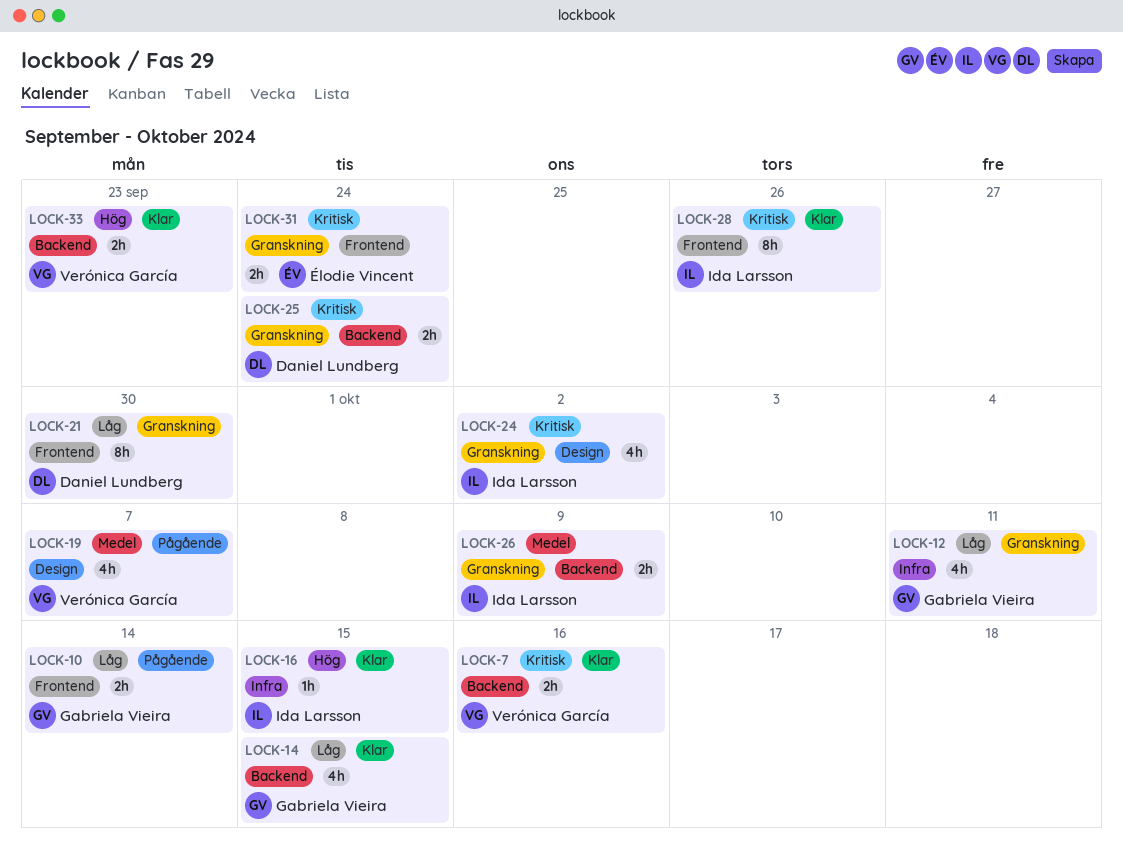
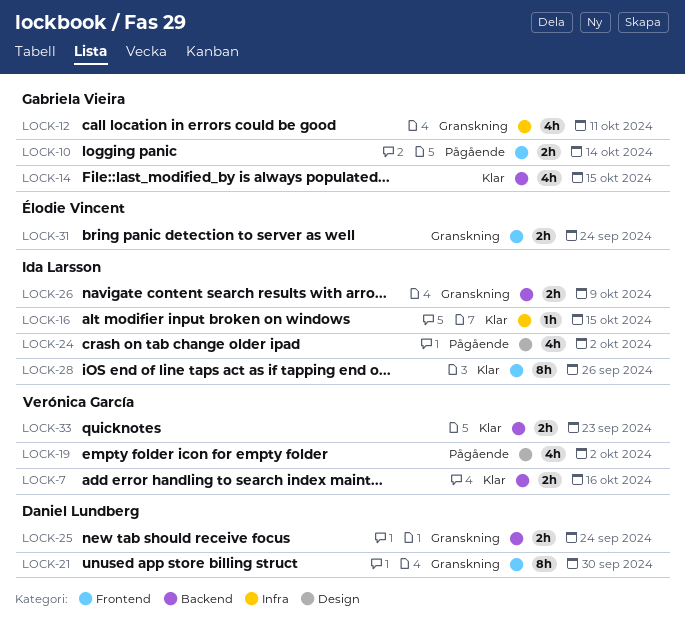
LOCK-19, due: Oct 7 -> Oct 2
LOCK-24, status: Granskning -> Pågående

